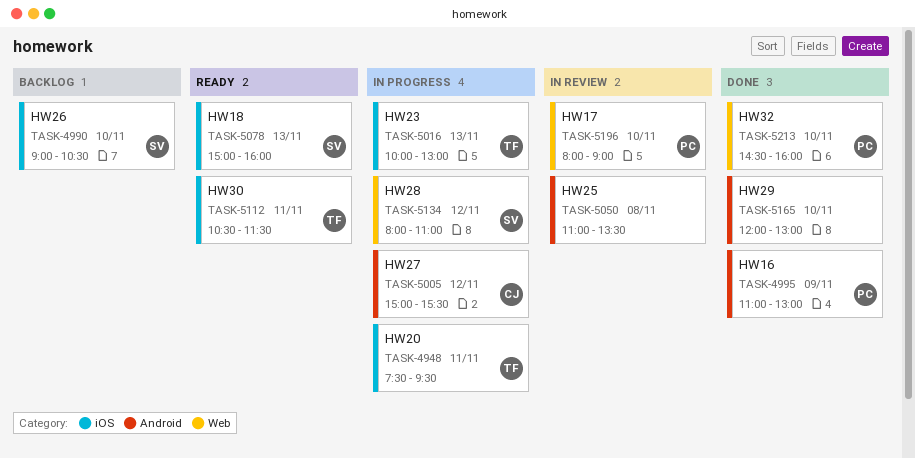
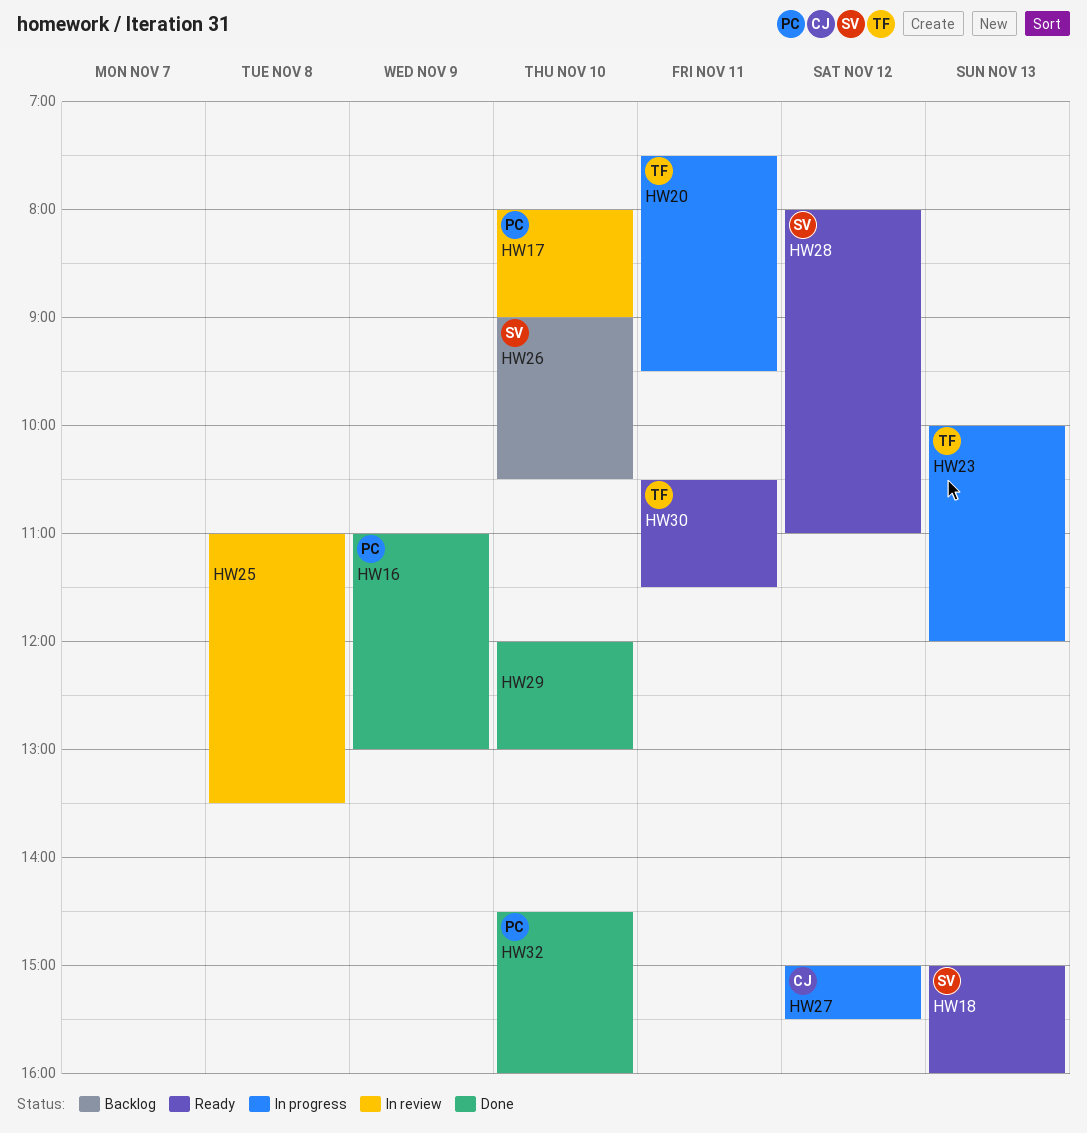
HW23, ends: 13:00 -> 12:00
HW28, status: In progress -> Ready

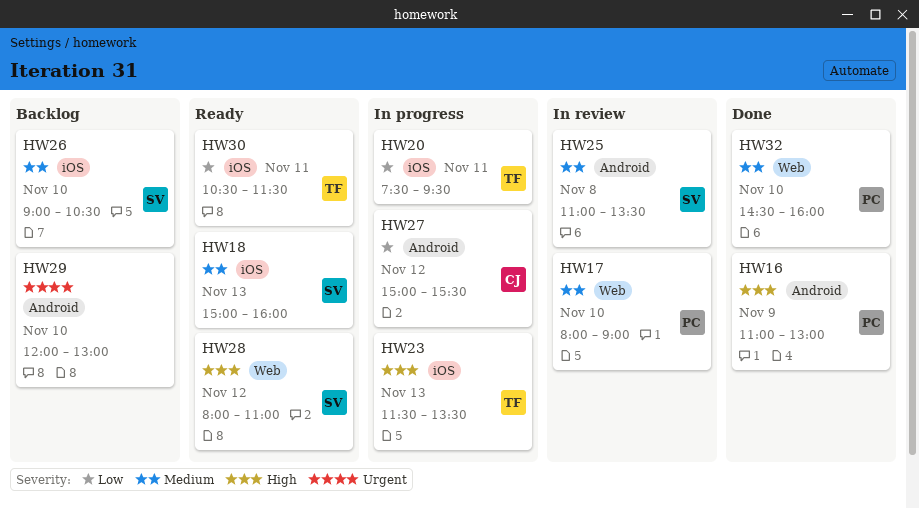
HW23, begins: 10:00 -> 11:30
HW23, ends: 12:00 -> 13:30
HW25, owner: none -> SV
HW29, status: Done -> Backlog

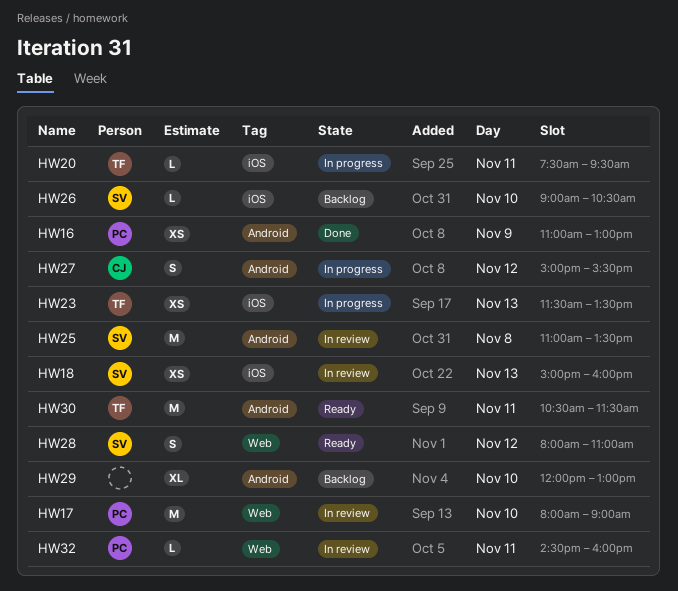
HW18, status: Ready -> In review
HW30, label: iOS -> Android
HW32, status: Done -> In review
HW32, day: Nov 10 -> Nov 11

